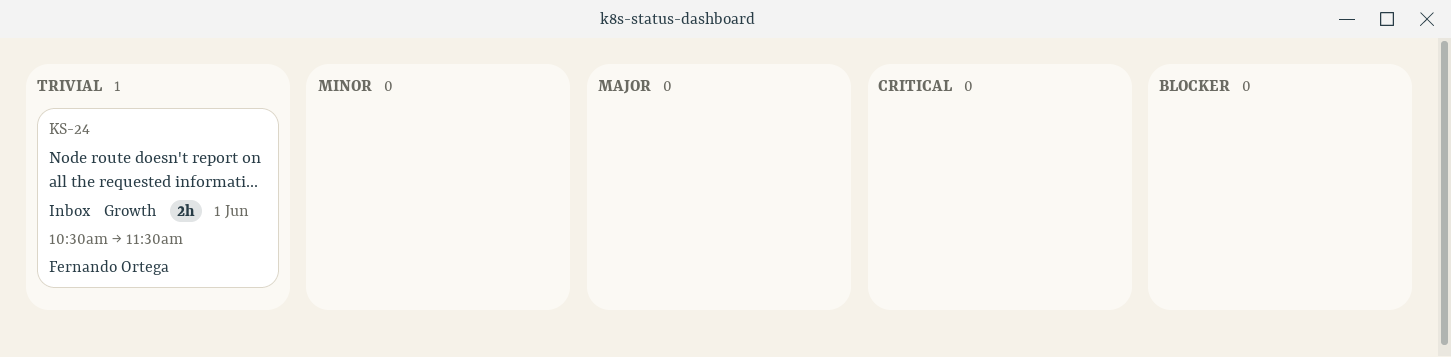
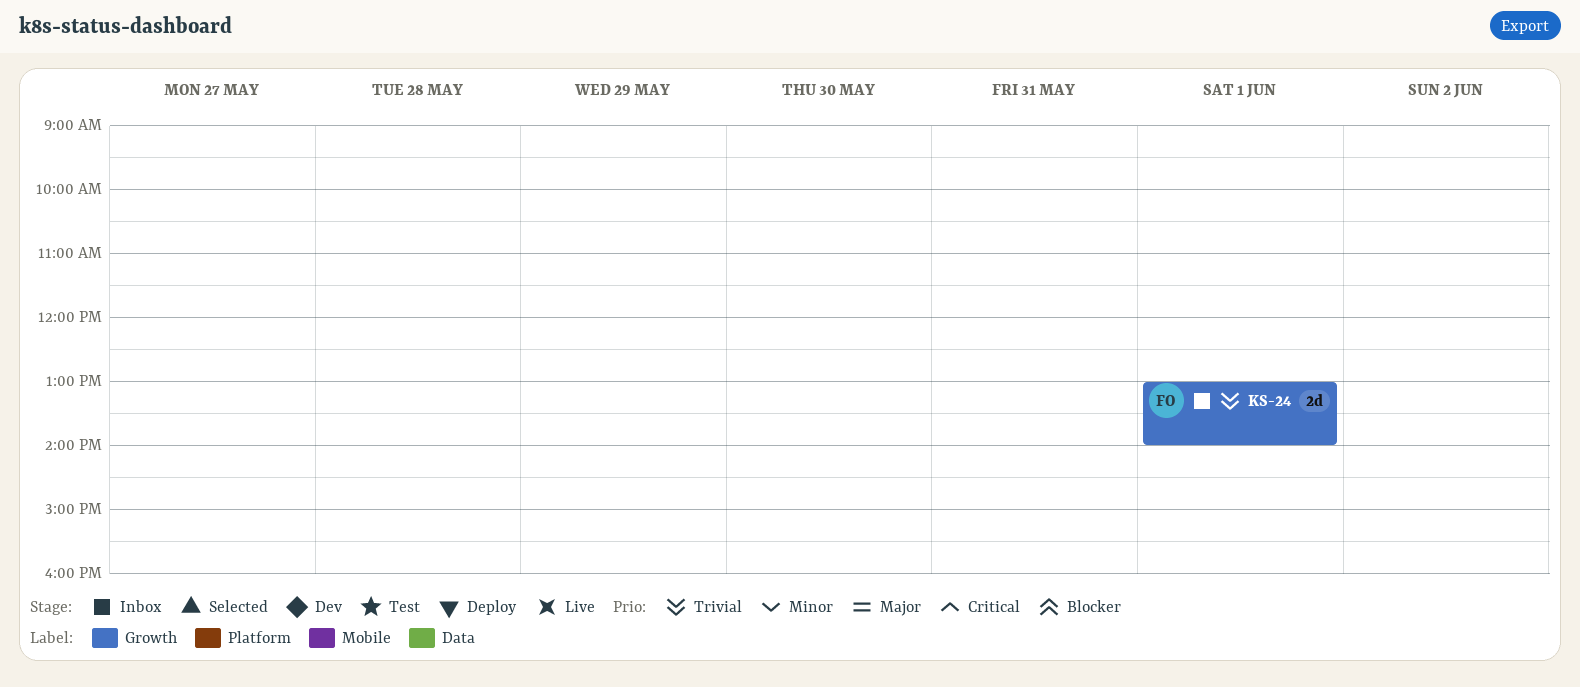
KS-24, estimate: 2h -> 2d
KS-24, begins: 10:30 -> 13:00
KS-24, ends: 11:30 -> 14:00

